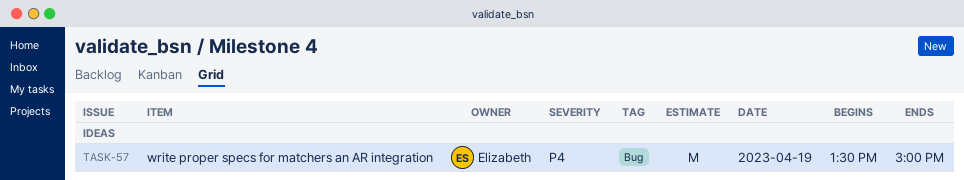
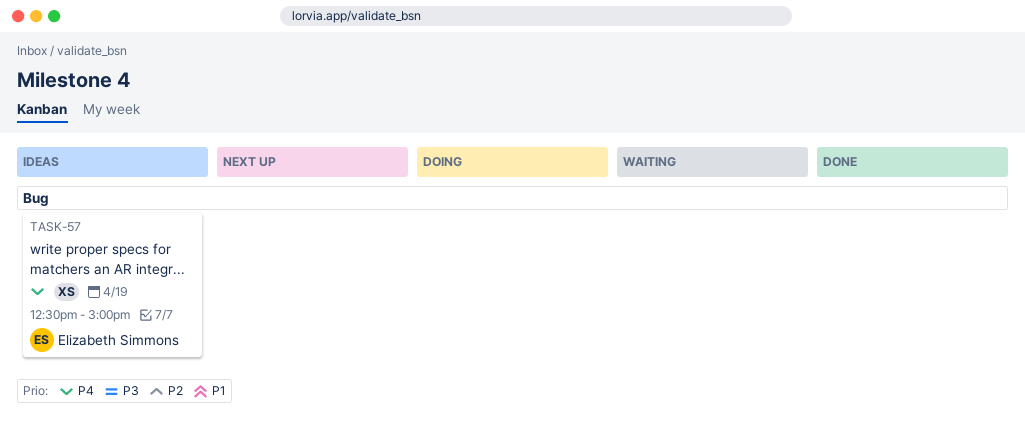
TASK-57, estimate: M -> XS
TASK-57, begins: 13:30 -> 12:30

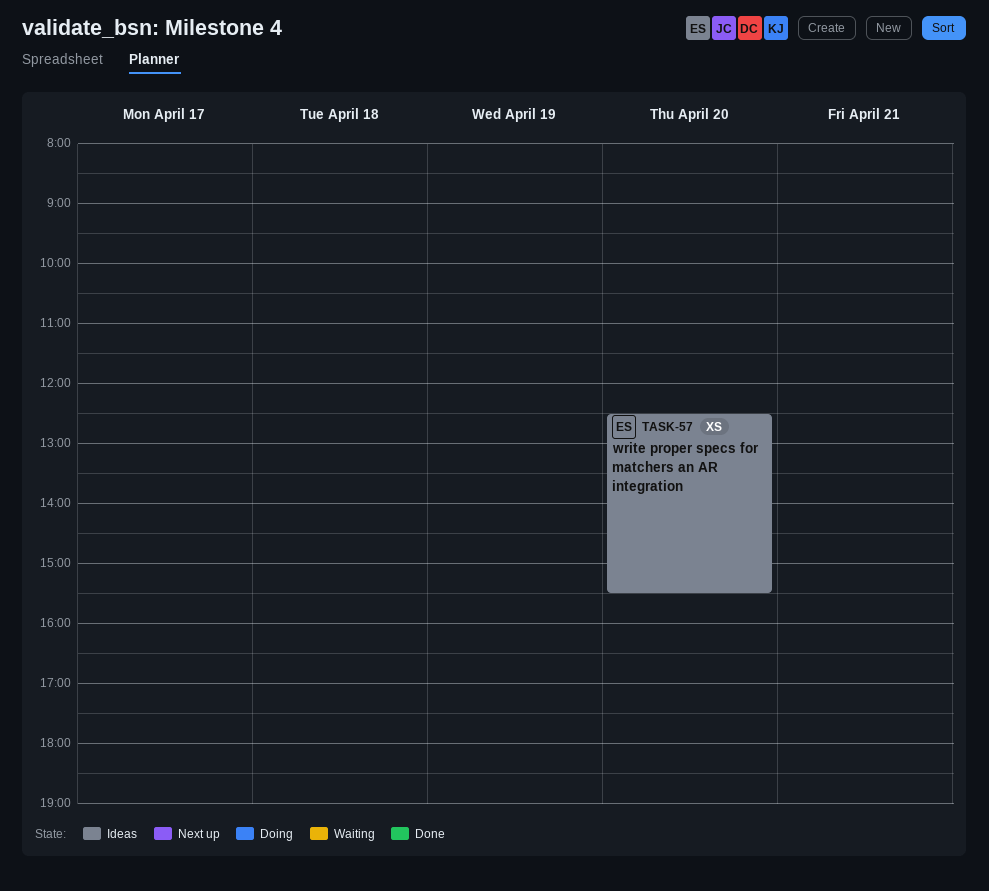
TASK-57, day: Apr 19 -> Apr 20
TASK-57, ends: 15:00 -> 15:30

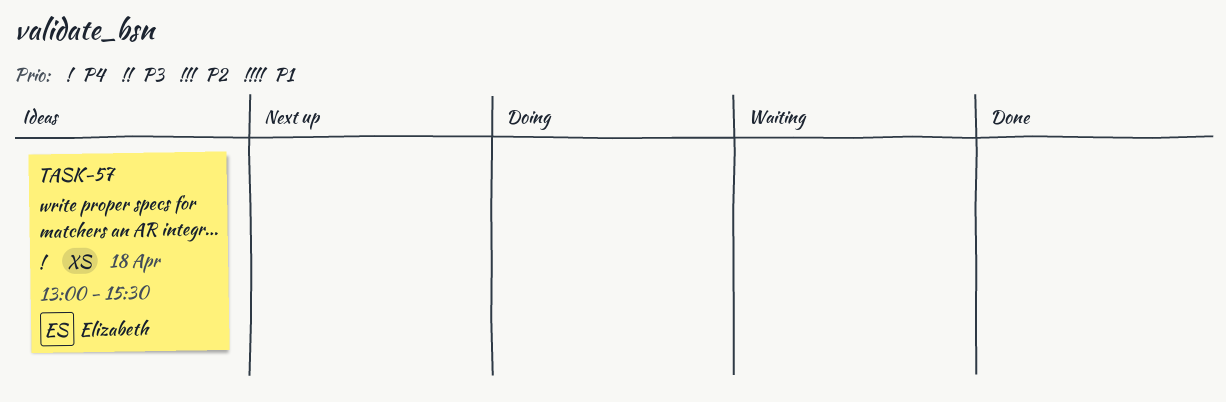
TASK-57, day: Apr 20 -> Apr 18
TASK-57, begins: 12:30 -> 13:00

